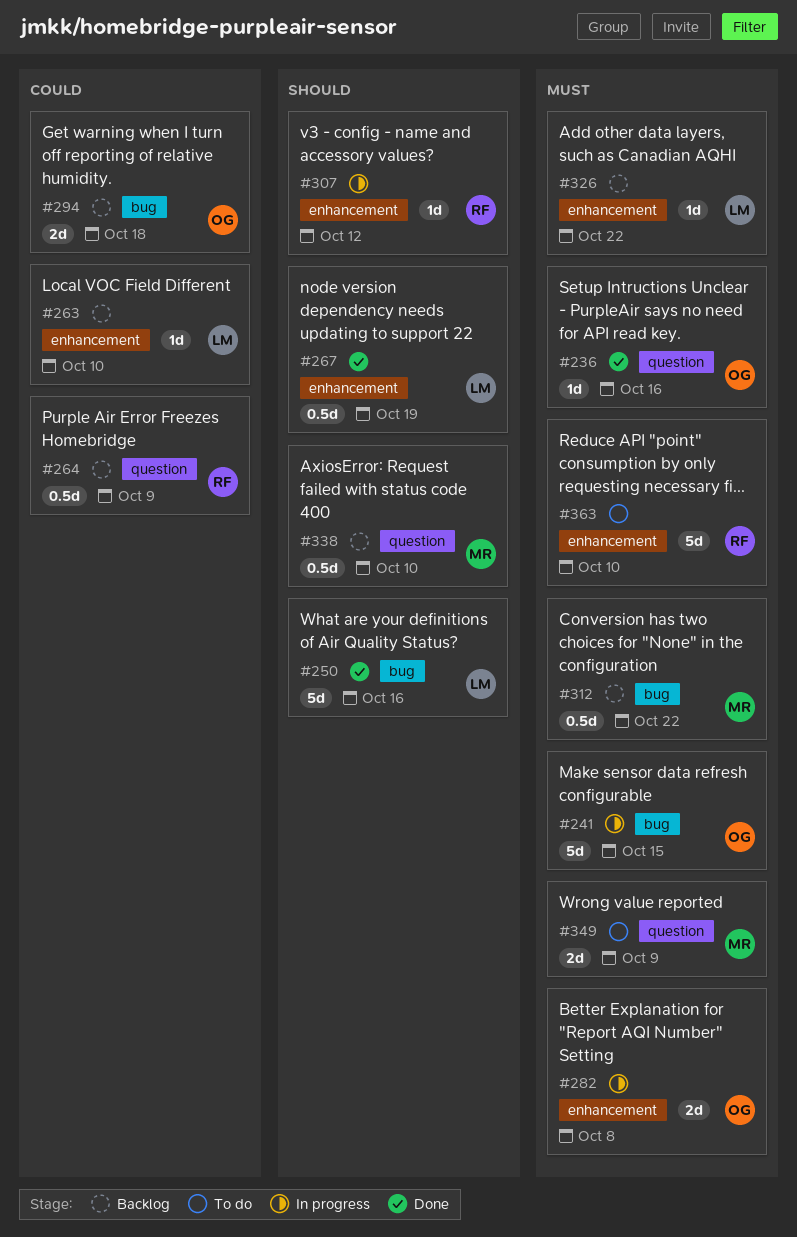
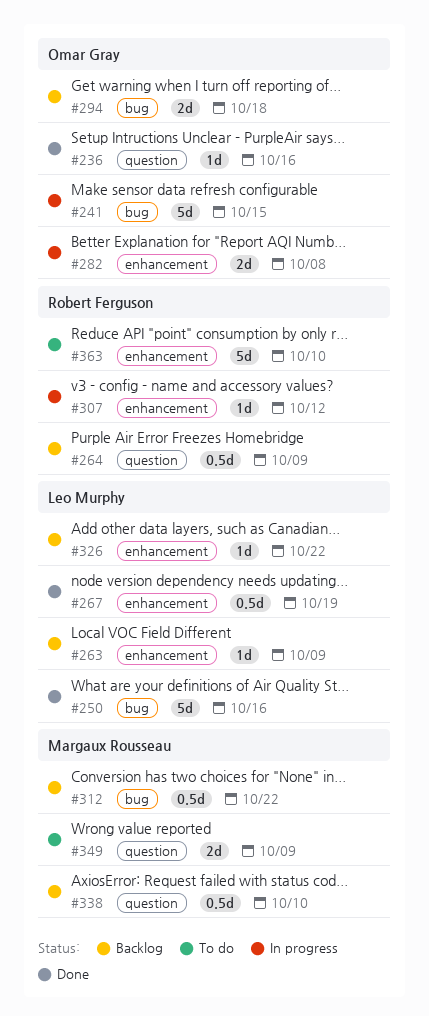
#263, due: Oct 10 -> Oct 9

